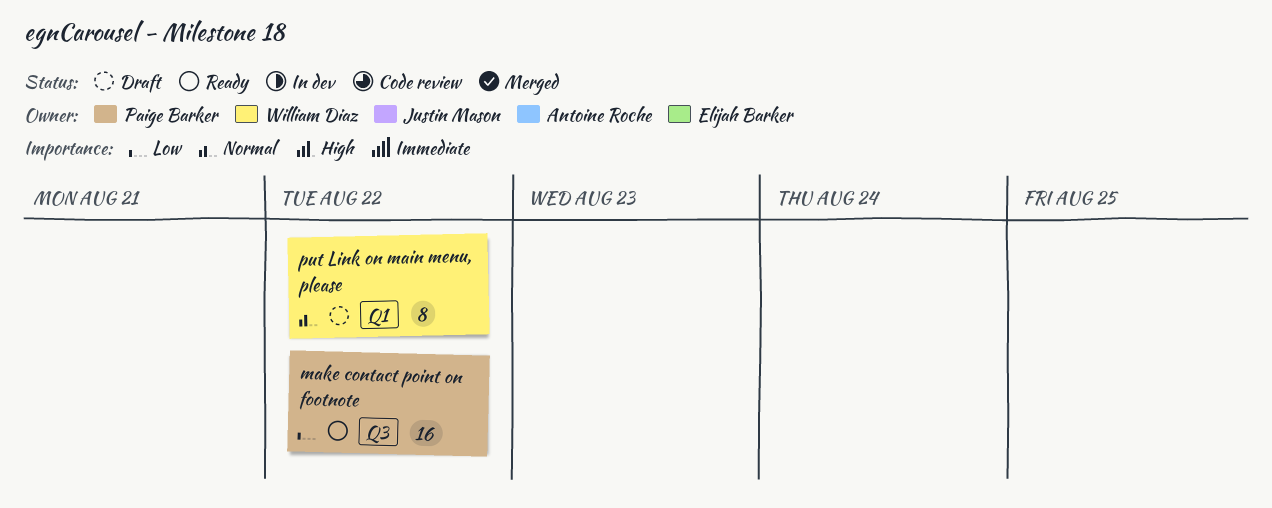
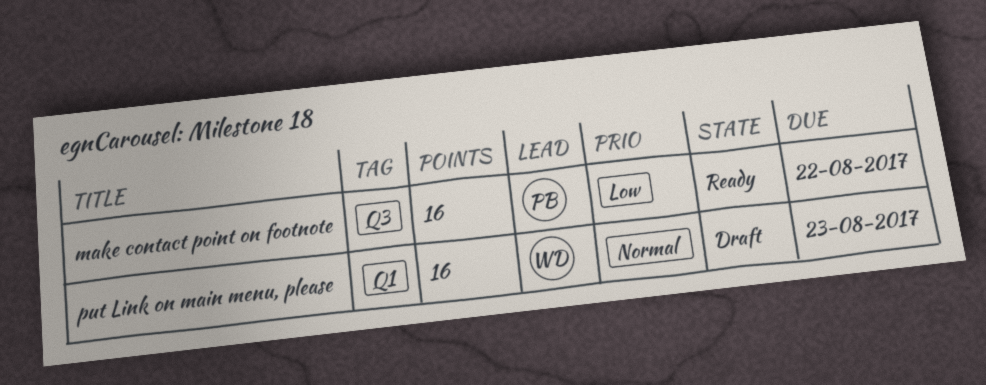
put Link on main menu, please, estimate: 8 -> 16
put Link on main menu, please, due: Aug 22 -> Aug 23

